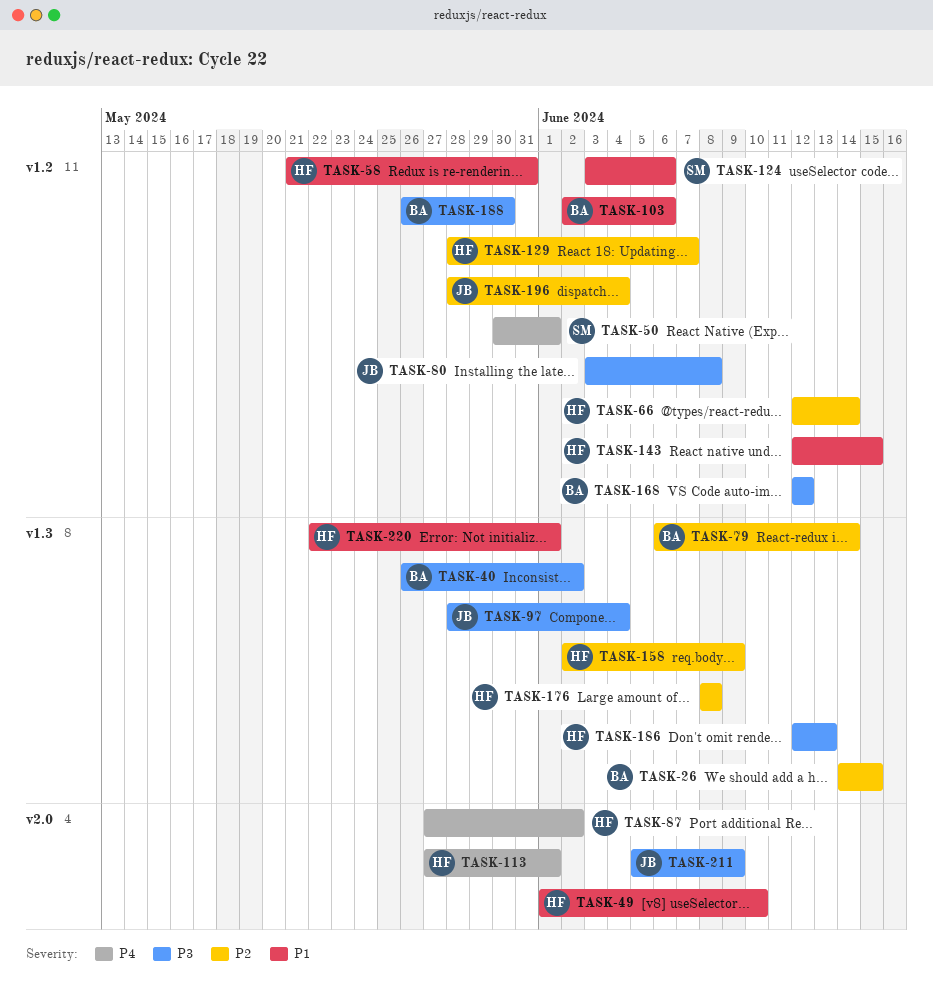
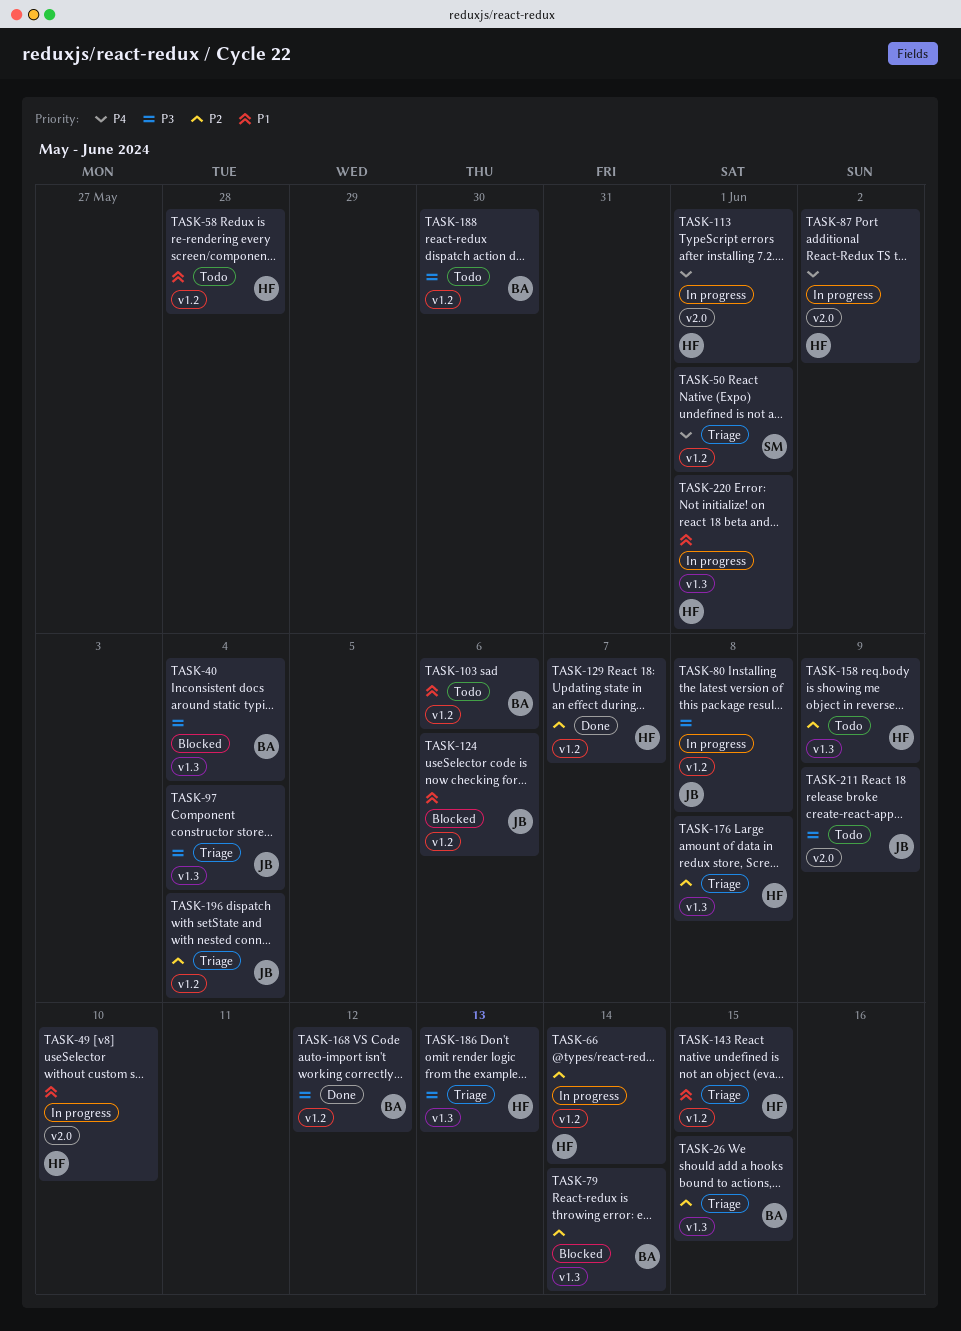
TASK-40, due: Jun 2 -> Jun 4
TASK-58, due: May 31 -> May 28
TASK-124, owner: SM -> JB

